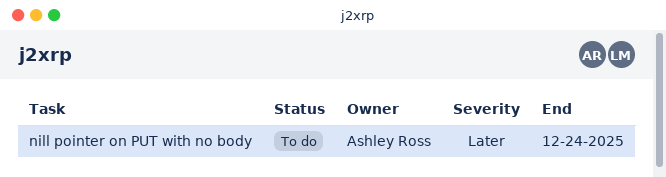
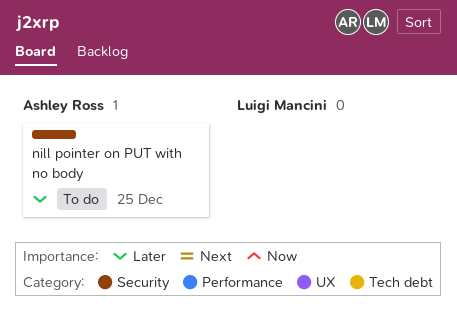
nill pointer on PUT with no body, due: Dec 24 -> Dec 25

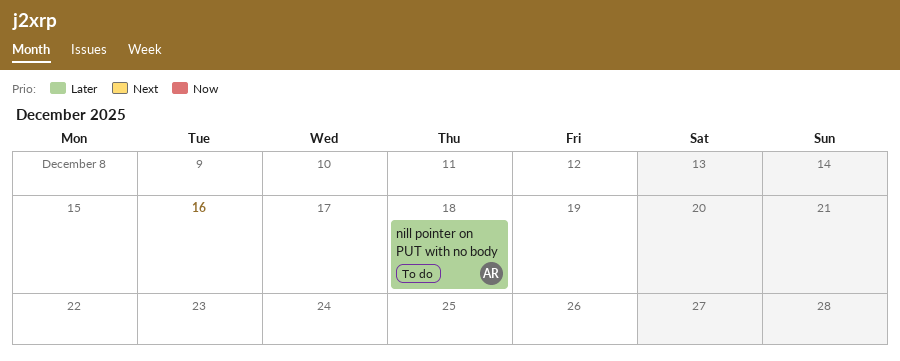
nill pointer on PUT with no body, due: Dec 25 -> Dec 18

